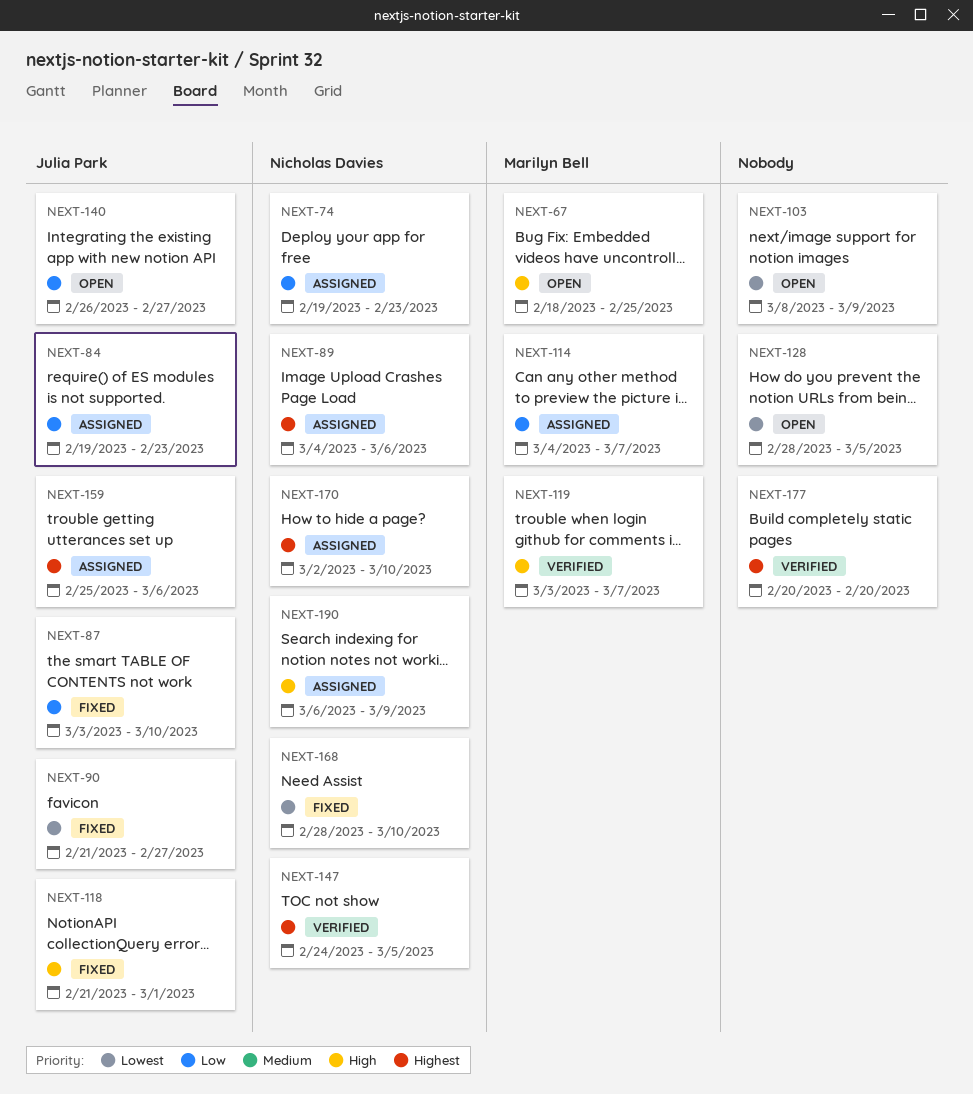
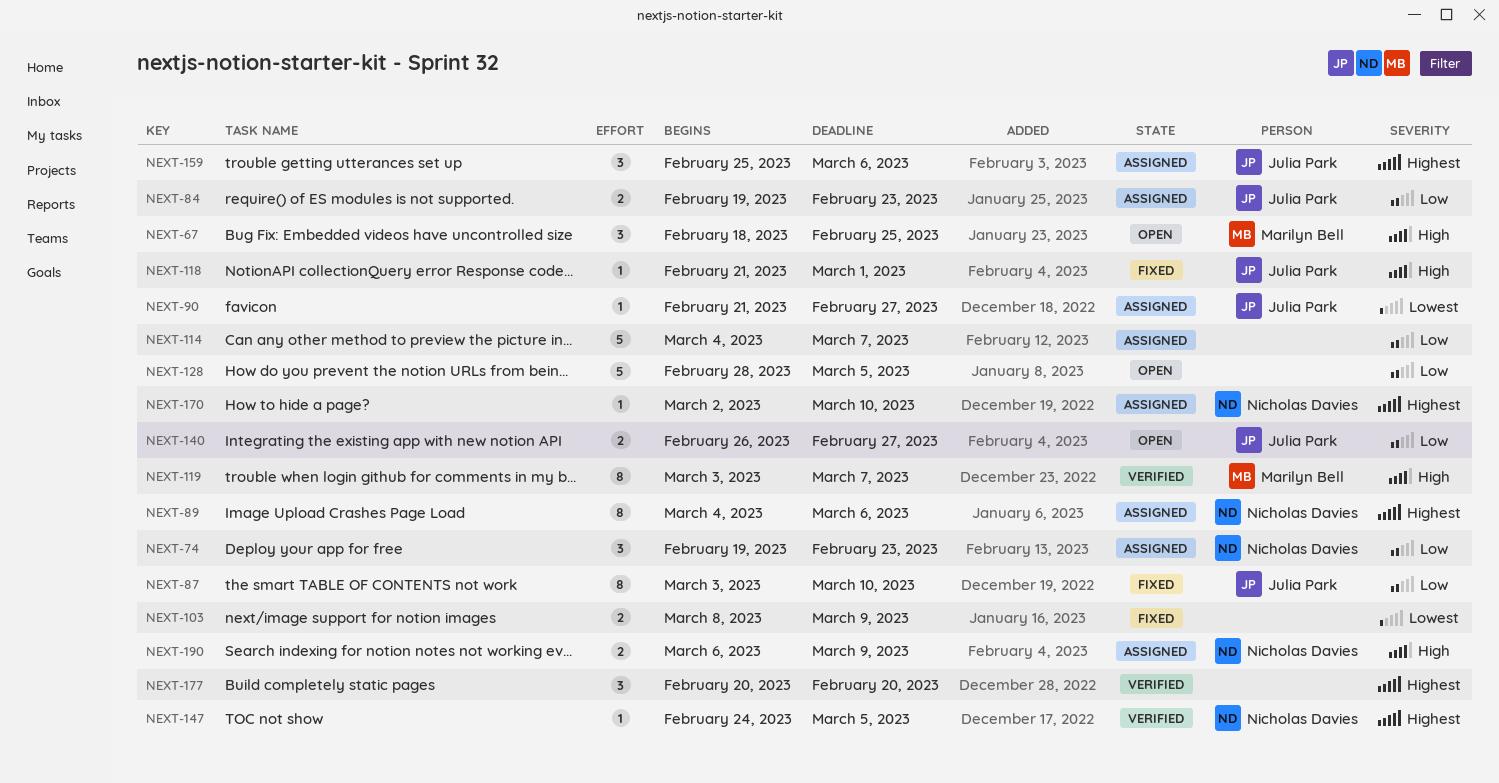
NEXT-90, status: Fixed -> Assigned
NEXT-103, status: Open -> Fixed
NEXT-114, owner: Marilyn Bell -> none
NEXT-128, priority: Lowest -> Low
NEXT-168: present -> none

